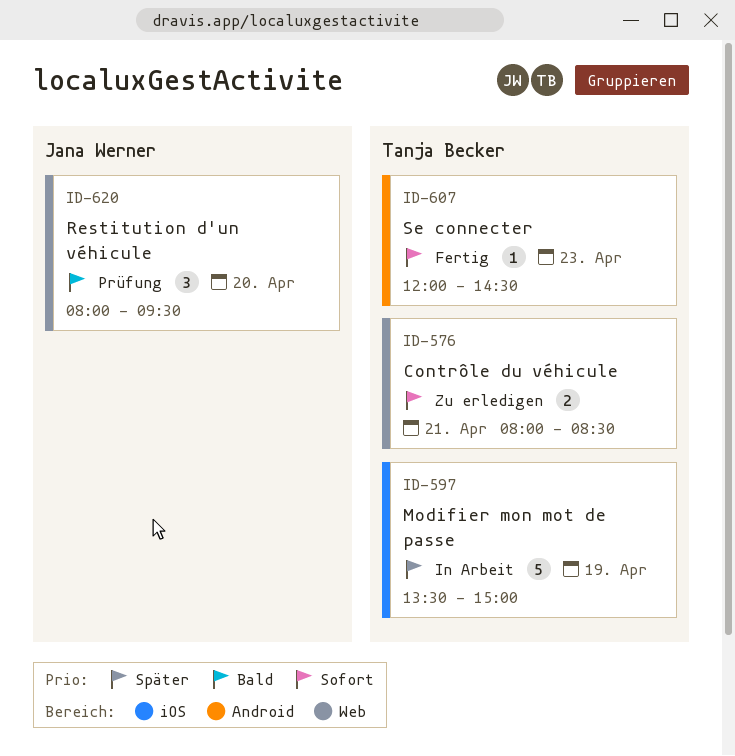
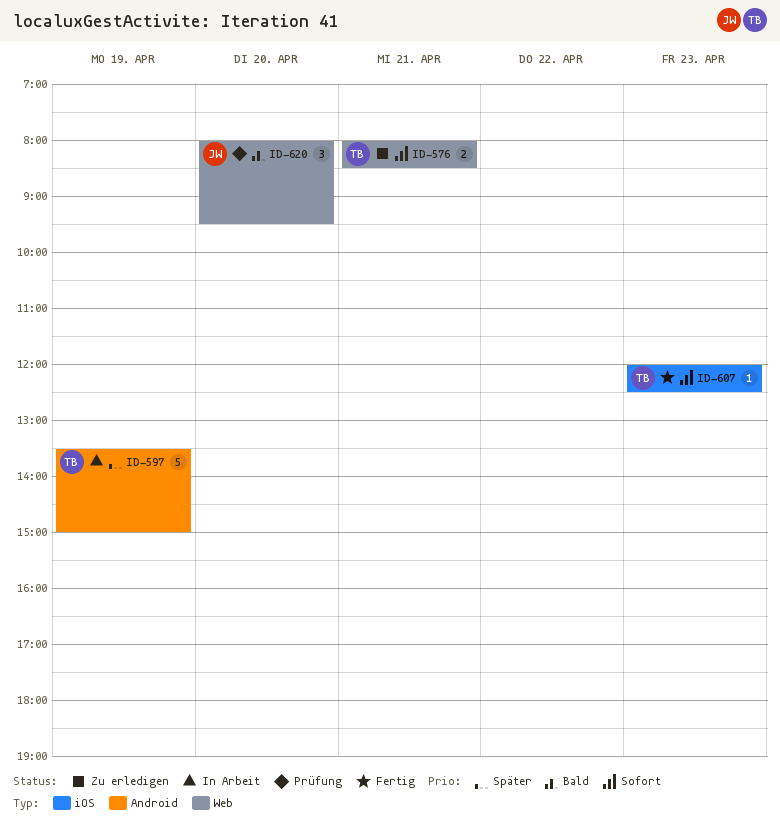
ID-597, label: iOS -> Android
ID-607, label: Android -> iOS
ID-607, ends: 14:30 -> 12:30

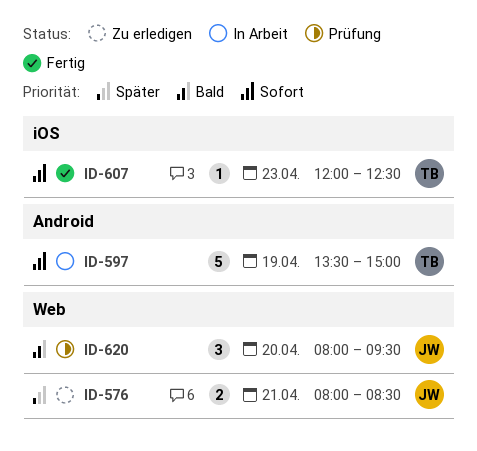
ID-576, owner: TB -> JW
ID-576, priority: Sofort -> Später
ID-597, priority: Später -> Sofort

